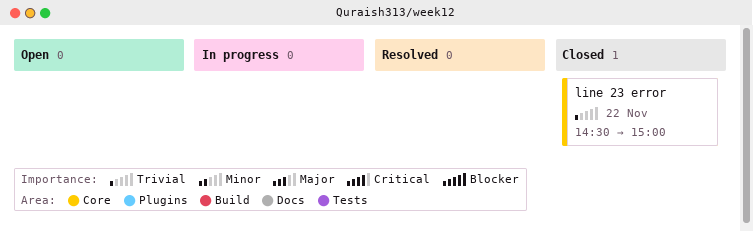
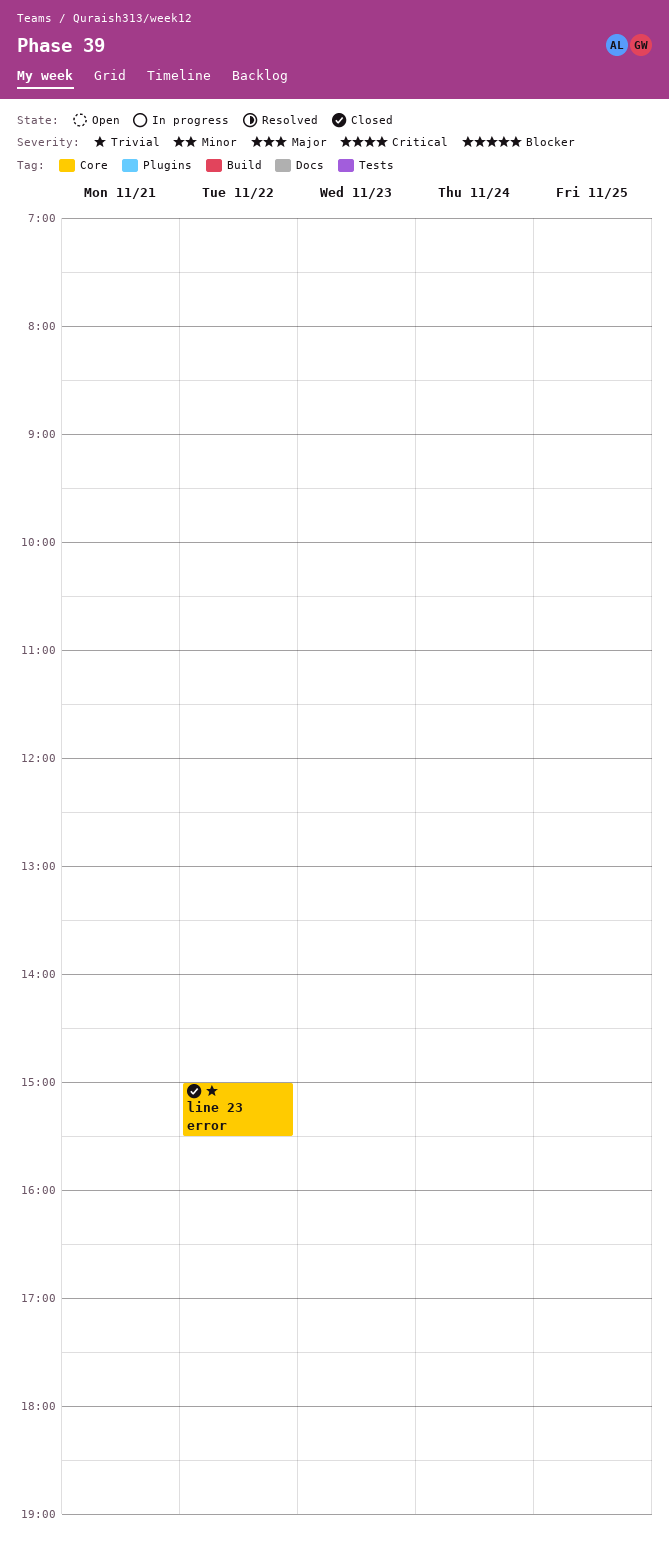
line 23 error, begins: 14:30 -> 15:00
line 23 error, ends: 15:00 -> 15:30

